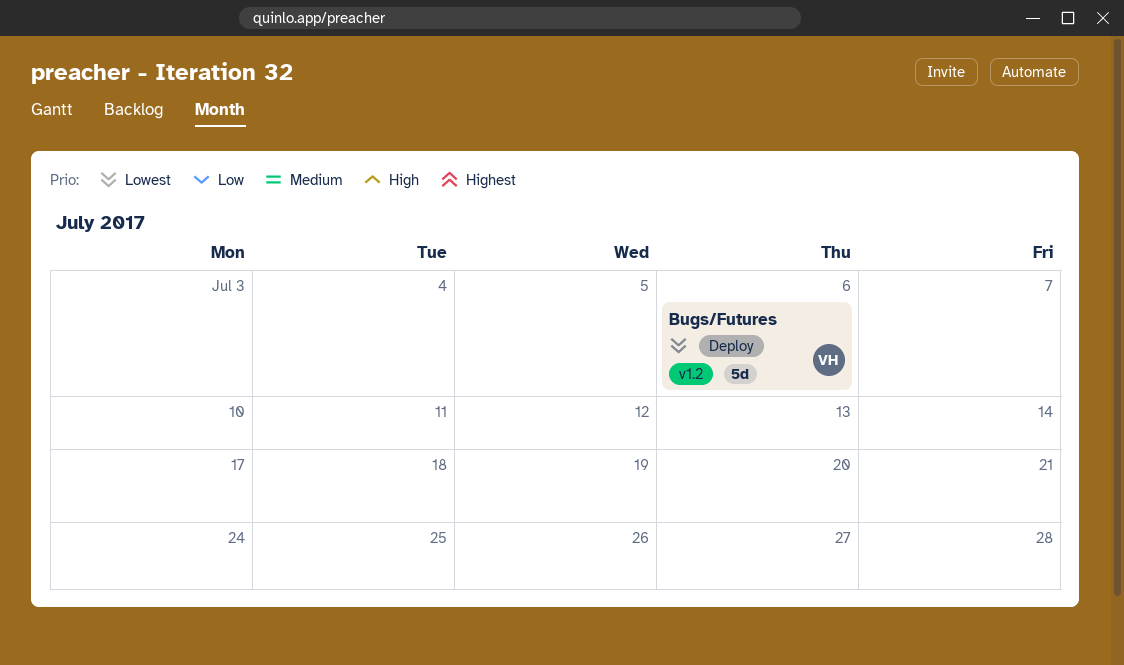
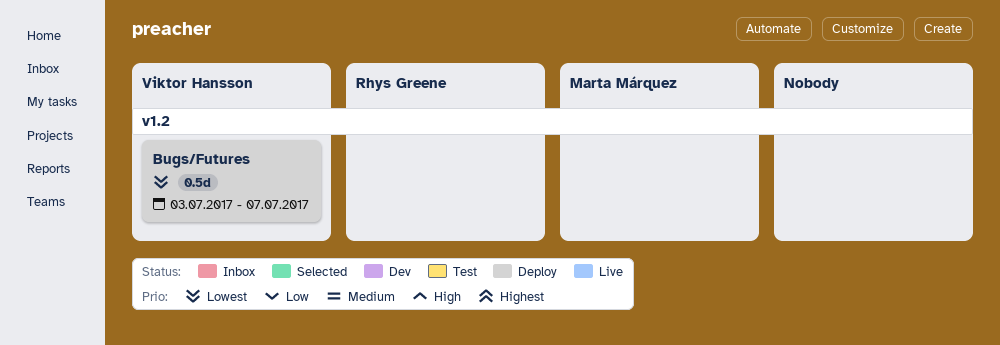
Bugs/Futures, estimate: 5d -> 0.5d
Bugs/Futures, due: Jul 6 -> Jul 7

